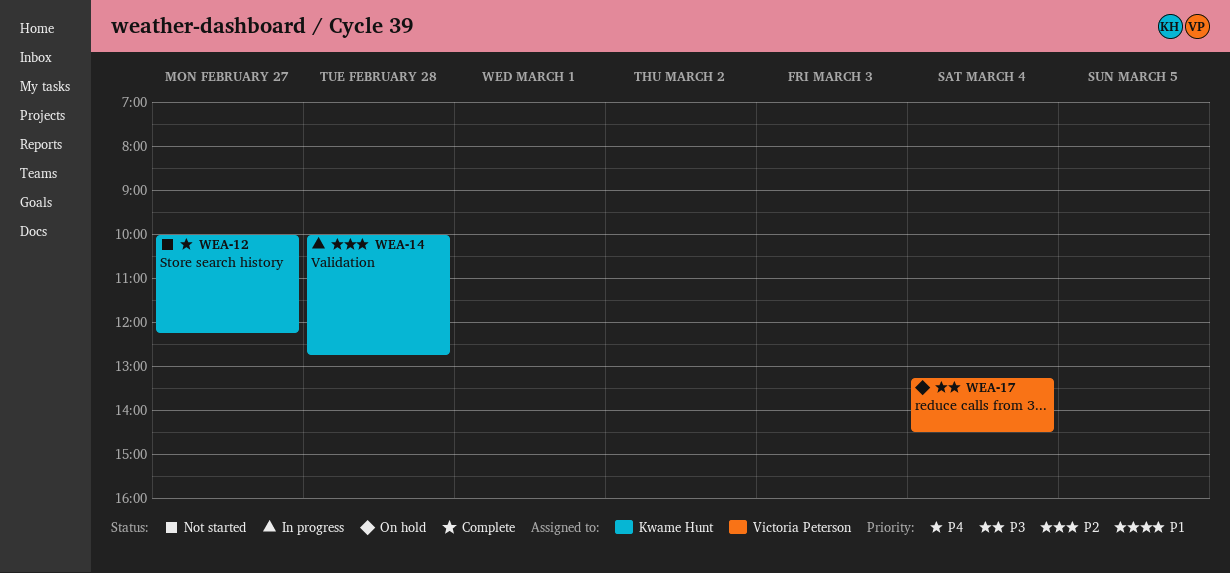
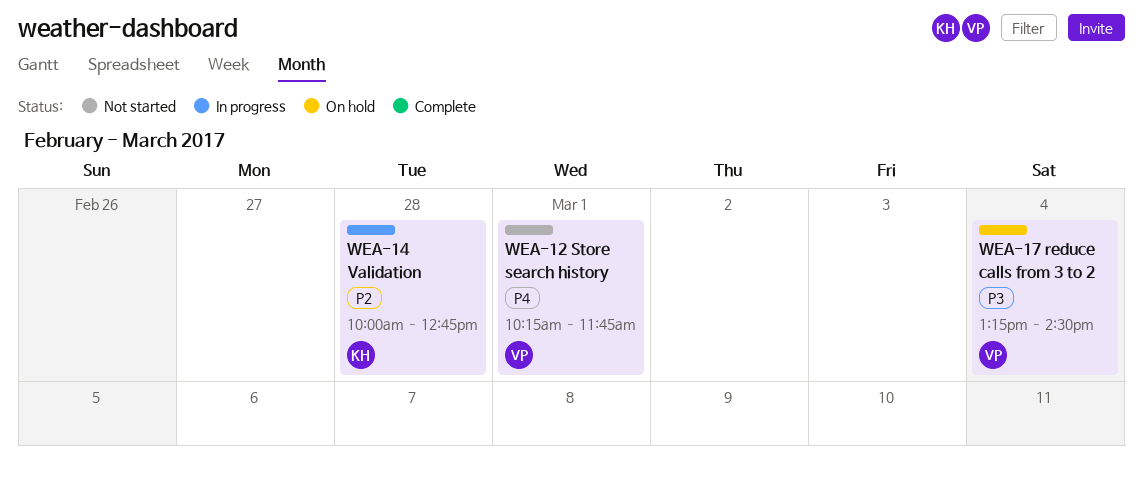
WEA-12, owner: Kwame Hunt -> Victoria Peterson
WEA-12, day: Feb 27 -> Mar 1
WEA-12, begins: 10:00 -> 10:15
WEA-12, ends: 12:15 -> 11:45

